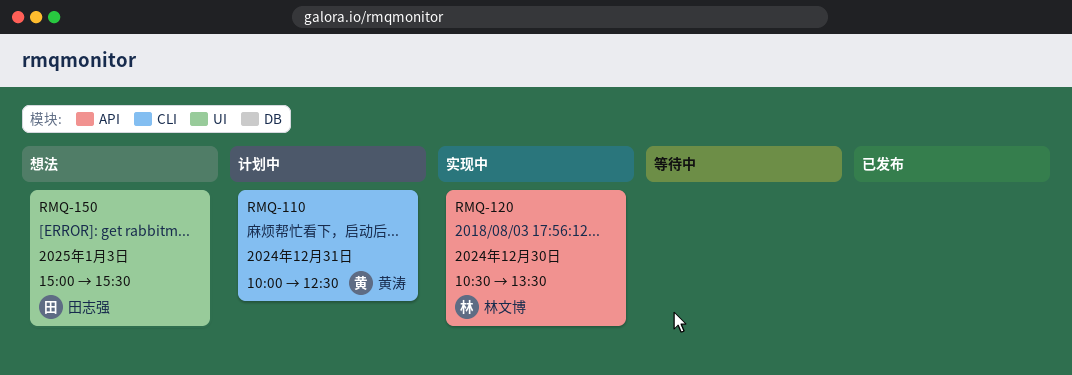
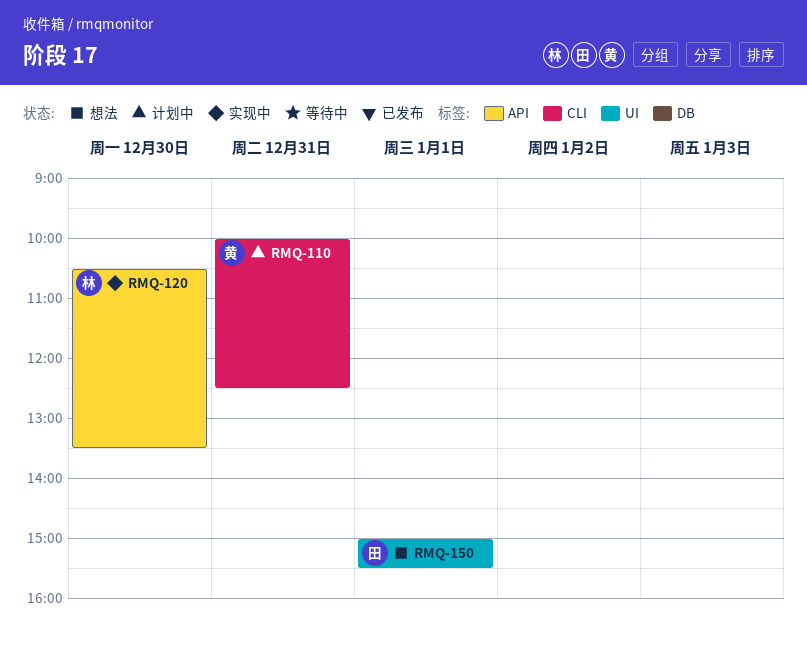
RMQ-150, day: Jan 3 -> Jan 1

